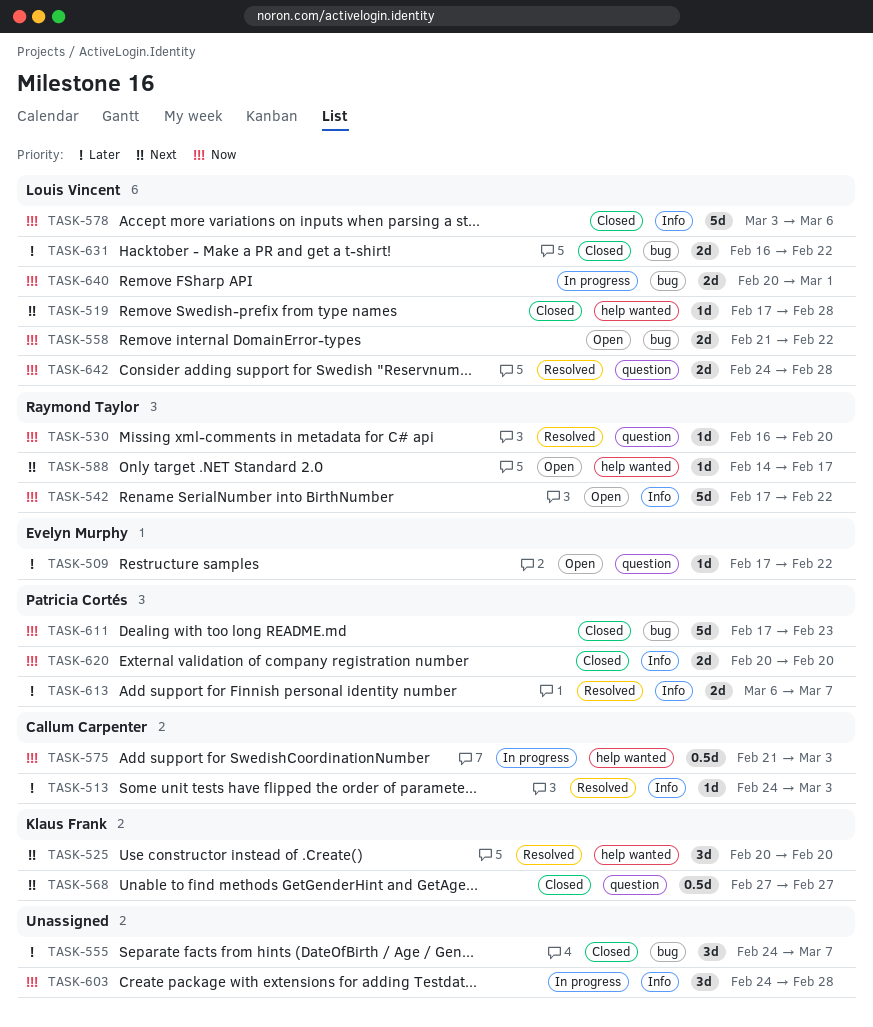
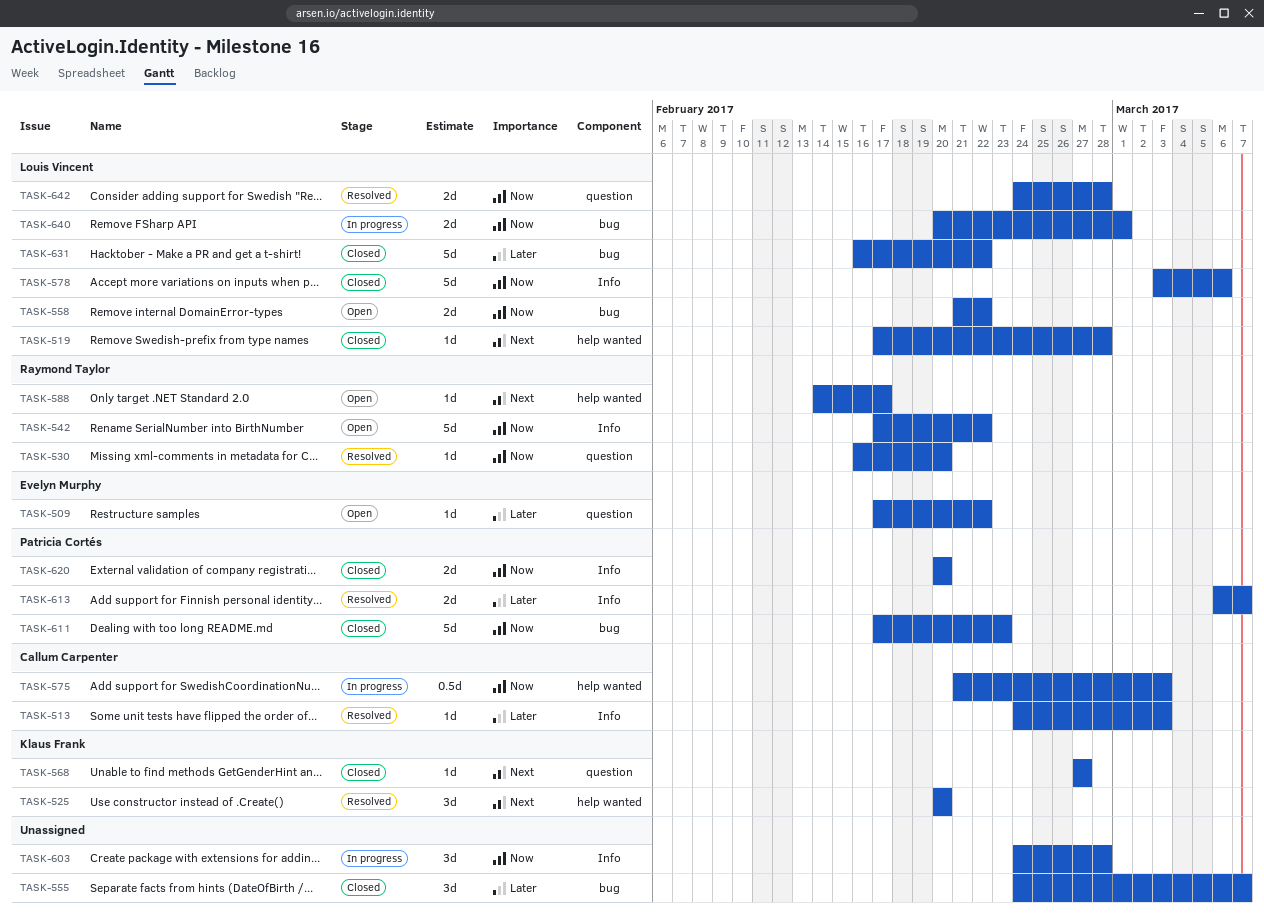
TASK-568, estimate: 0.5d -> 1d
TASK-631, estimate: 2d -> 5d

